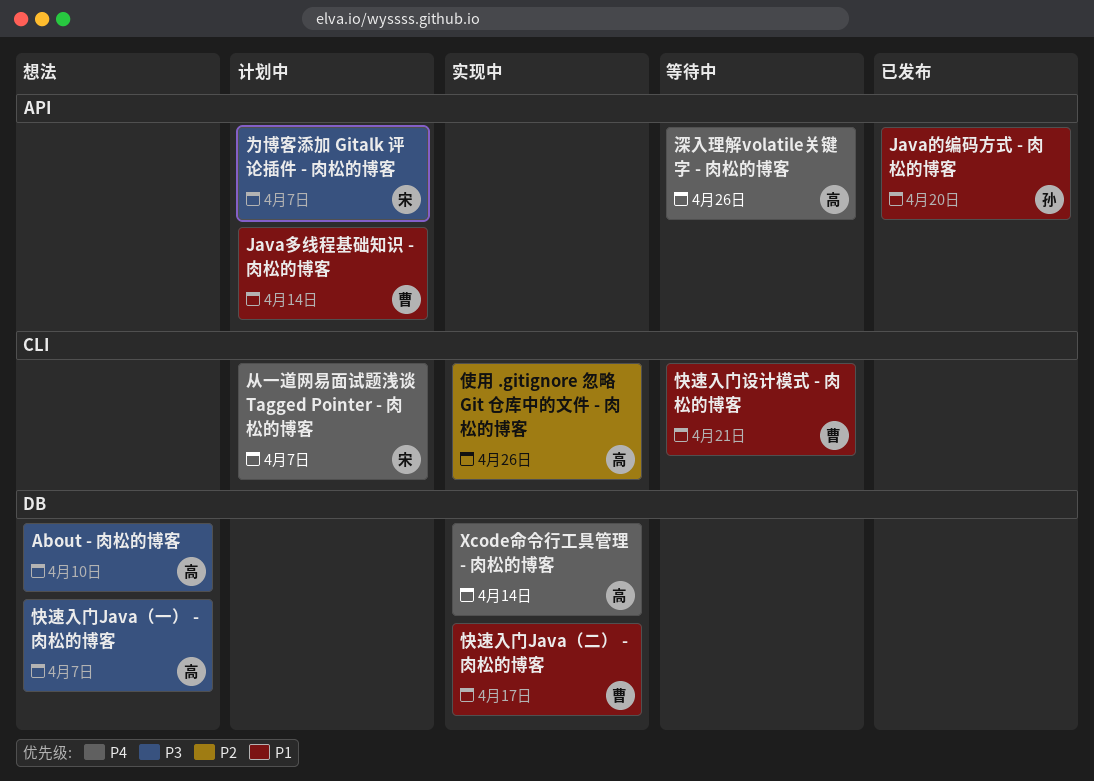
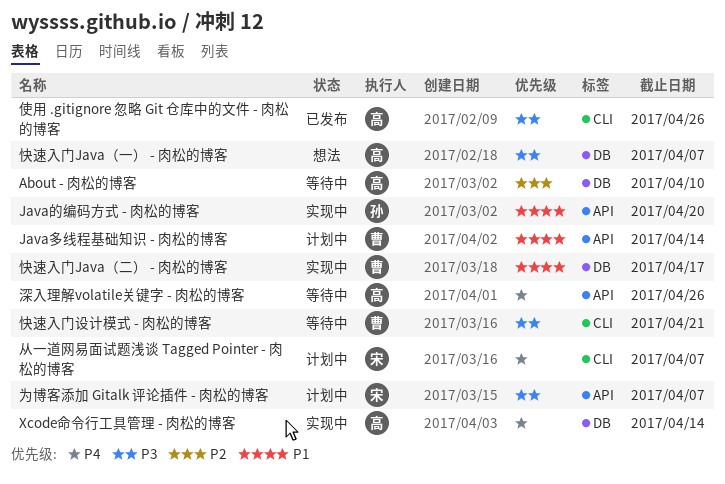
About - 肉松的博客, status: 想法 -> 等待中
About - 肉松的博客, priority: P3 -> P2
Java的编码方式 - 肉松的博客, status: 已发布 -> 实现中
使用 .gitignore 忽略 Git 仓库中的文件 - 肉松的博客, status: 实现中 -> 已发布
使用 .gitignore 忽略 Git 仓库中的文件 - 肉松的博客, priority: P2 -> P3
快速入门设计模式 - 肉松的博客, priority: P1 -> P3

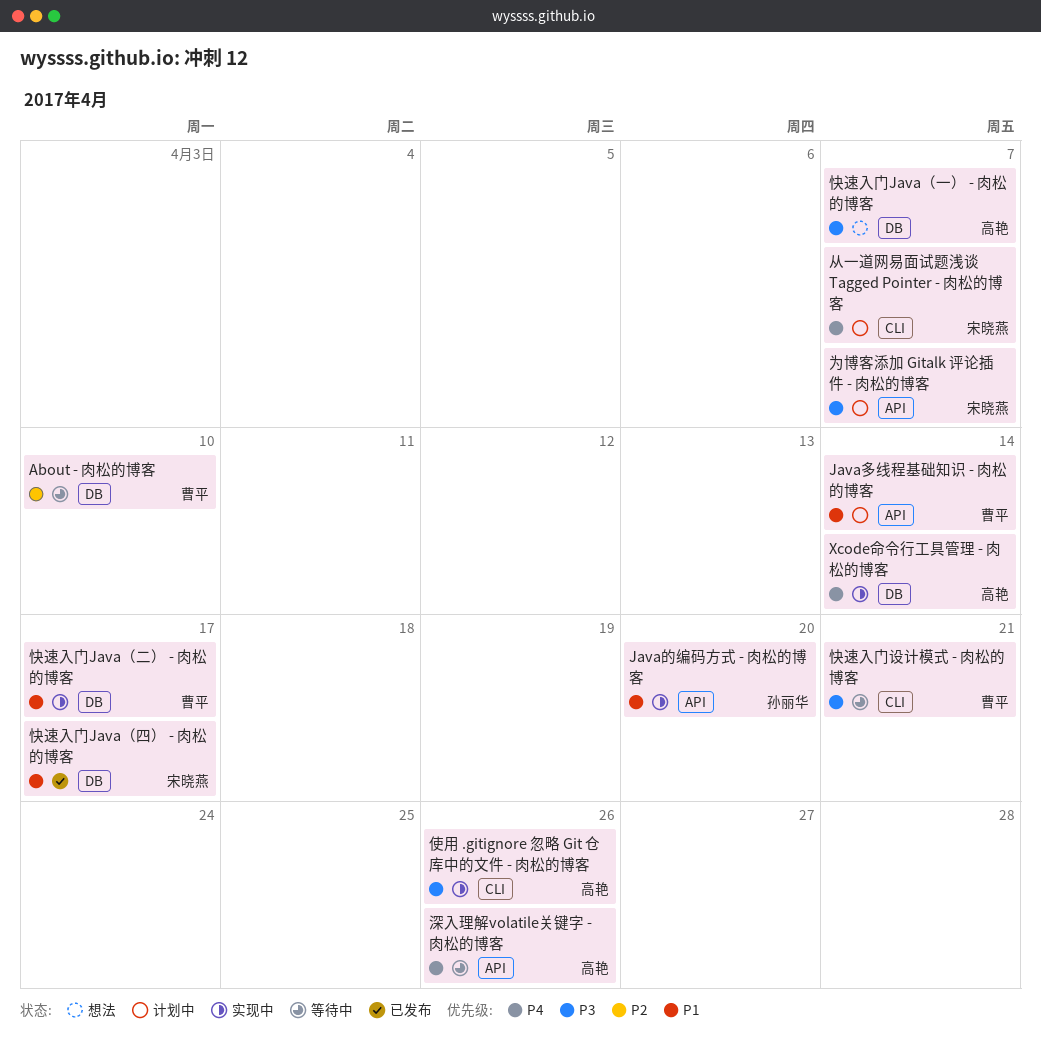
About - 肉松的博客, owner: 高艳 -> 曹平
使用 .gitignore 忽略 Git 仓库中的文件 - 肉松的博客, status: 已发布 -> 实现中
快速入门Java（四） - 肉松的博客: none -> present

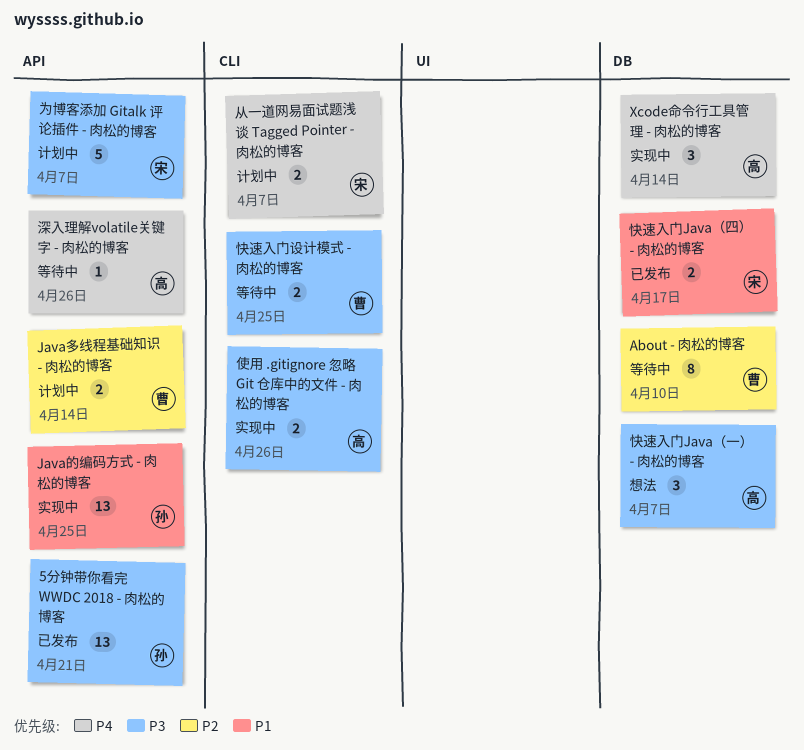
5分钟带你看完 WWDC 2018 - 肉松的博客: none -> present
Java多线程基础知识 - 肉松的博客, priority: P1 -> P2
Java的编码方式 - 肉松的博客, due: Apr 20 -> Apr 25
快速入门Java（二） - 肉松的博客: present -> none
快速入门设计模式 - 肉松的博客, due: Apr 21 -> Apr 25

